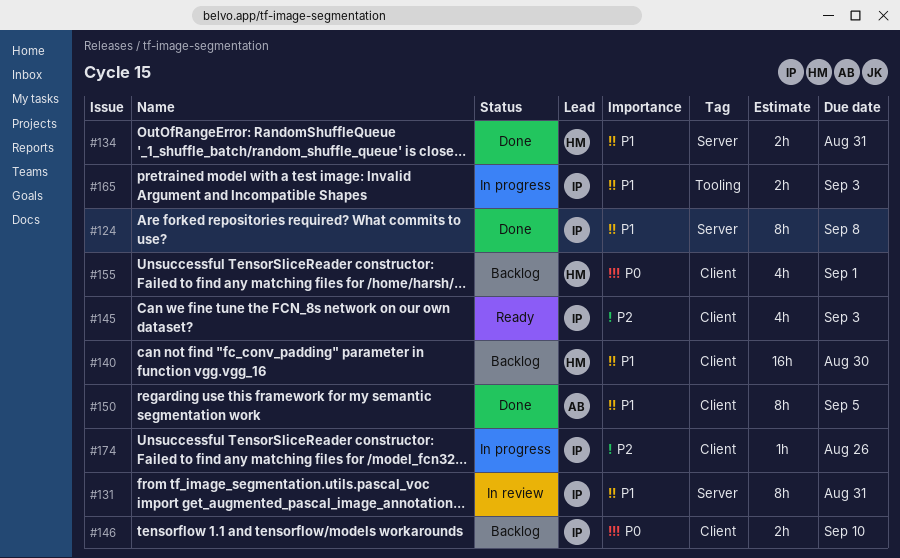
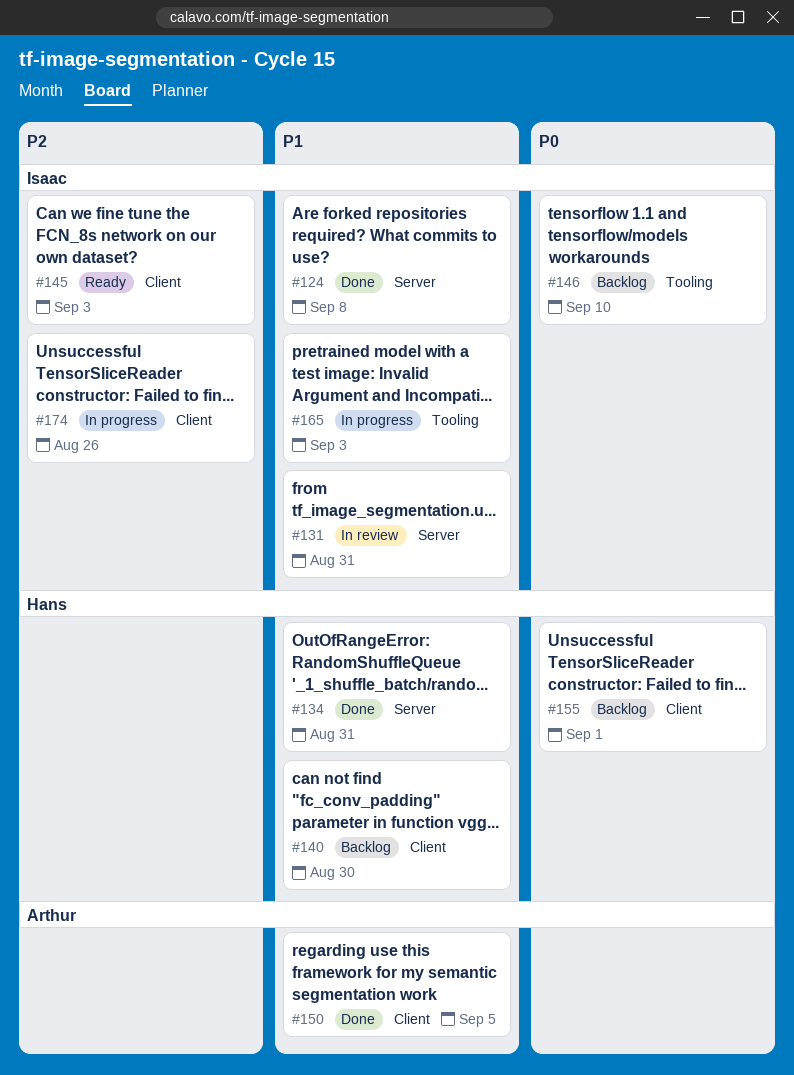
#146, label: Client -> Tooling

